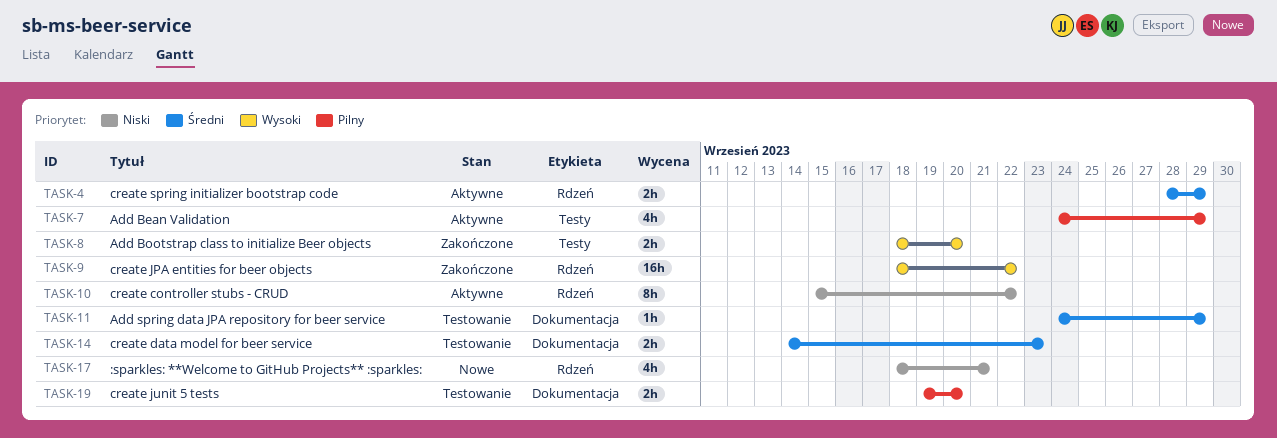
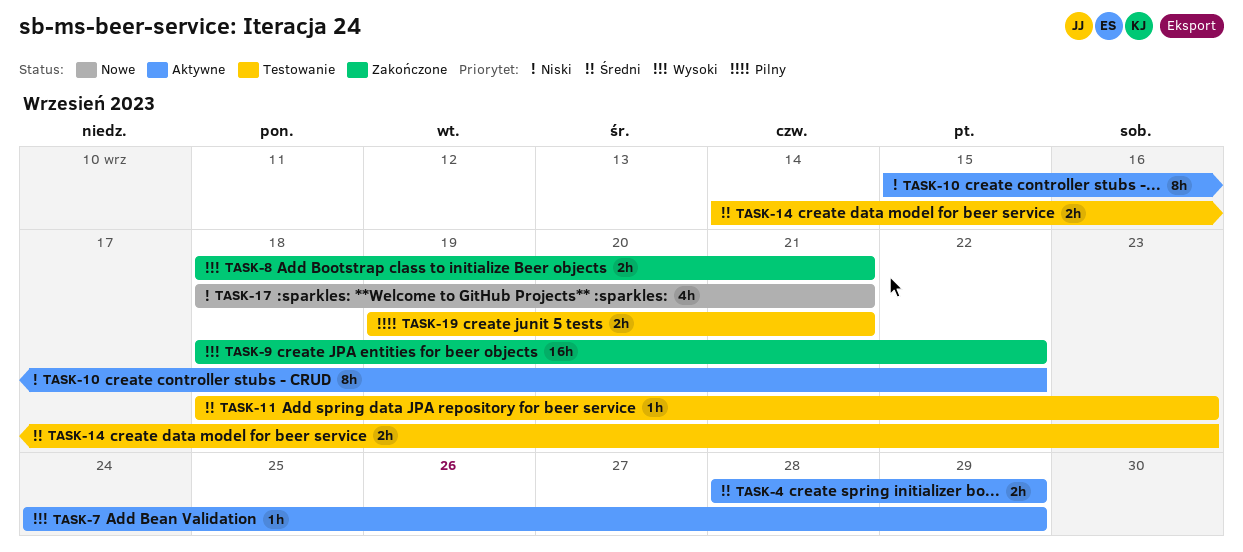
TASK-7, priority: Pilny -> Wysoki
TASK-7, estimate: 4h -> 1h
TASK-8, due: Sep 20 -> Sep 21
TASK-11, start: Sep 24 -> Sep 18
TASK-11, due: Sep 29 -> Sep 23
TASK-19, due: Sep 20 -> Sep 21

